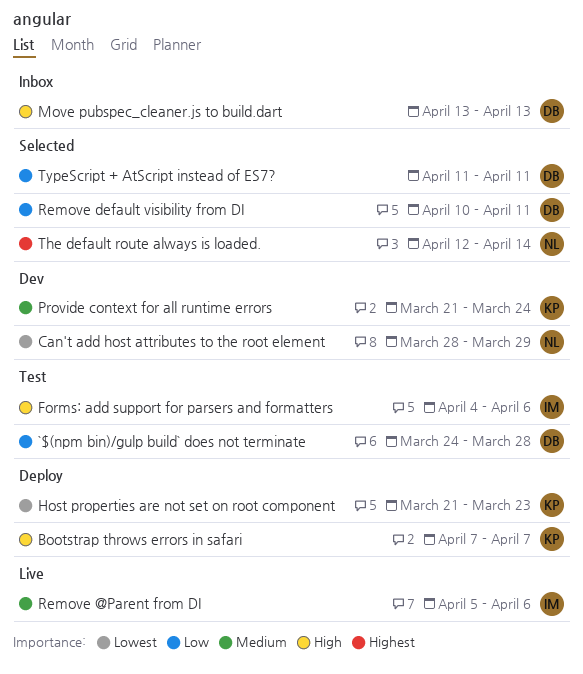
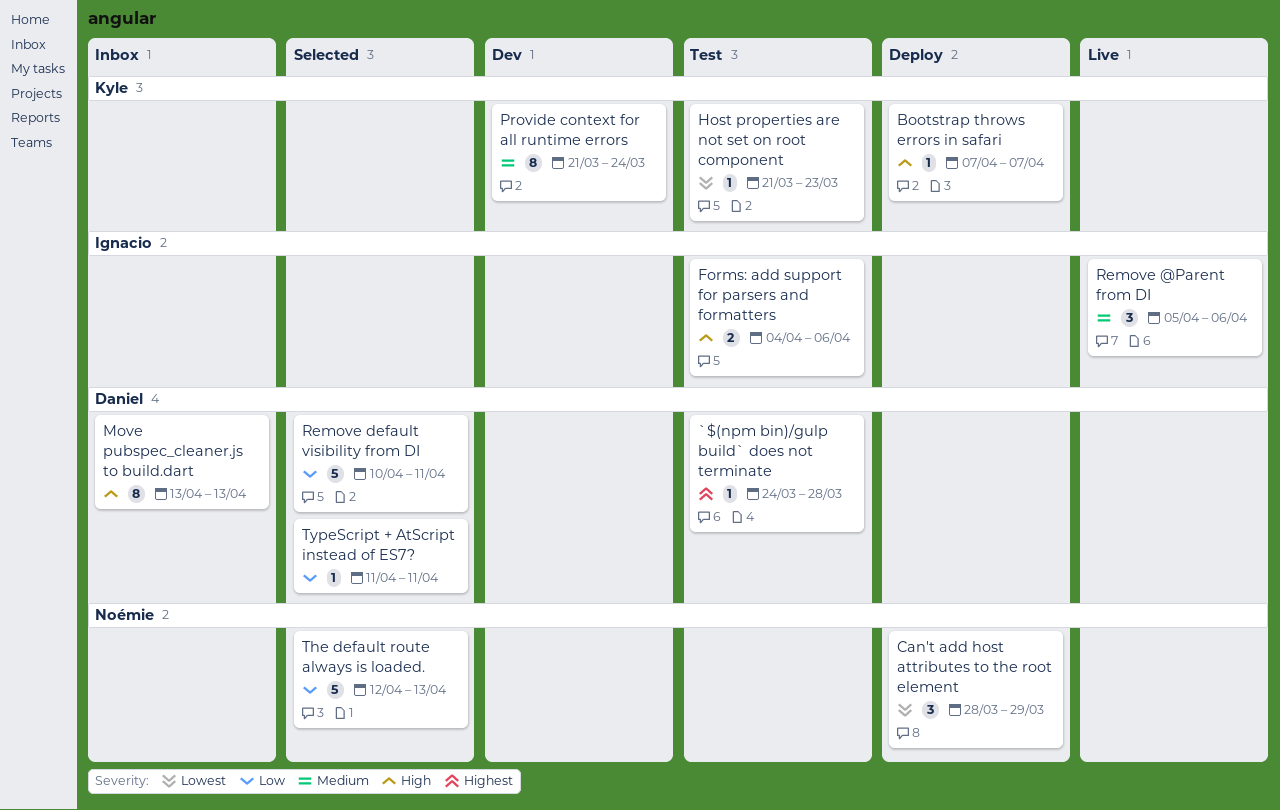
`$(npm bin)/gulp build` does not terminate, priority: Low -> Highest
Can't add host attributes to the root element, status: Dev -> Deploy
Host properties are not set on root component, status: Deploy -> Test
The default route always is loaded., priority: Highest -> Low
The default route always is loaded., due: Apr 14 -> Apr 13

